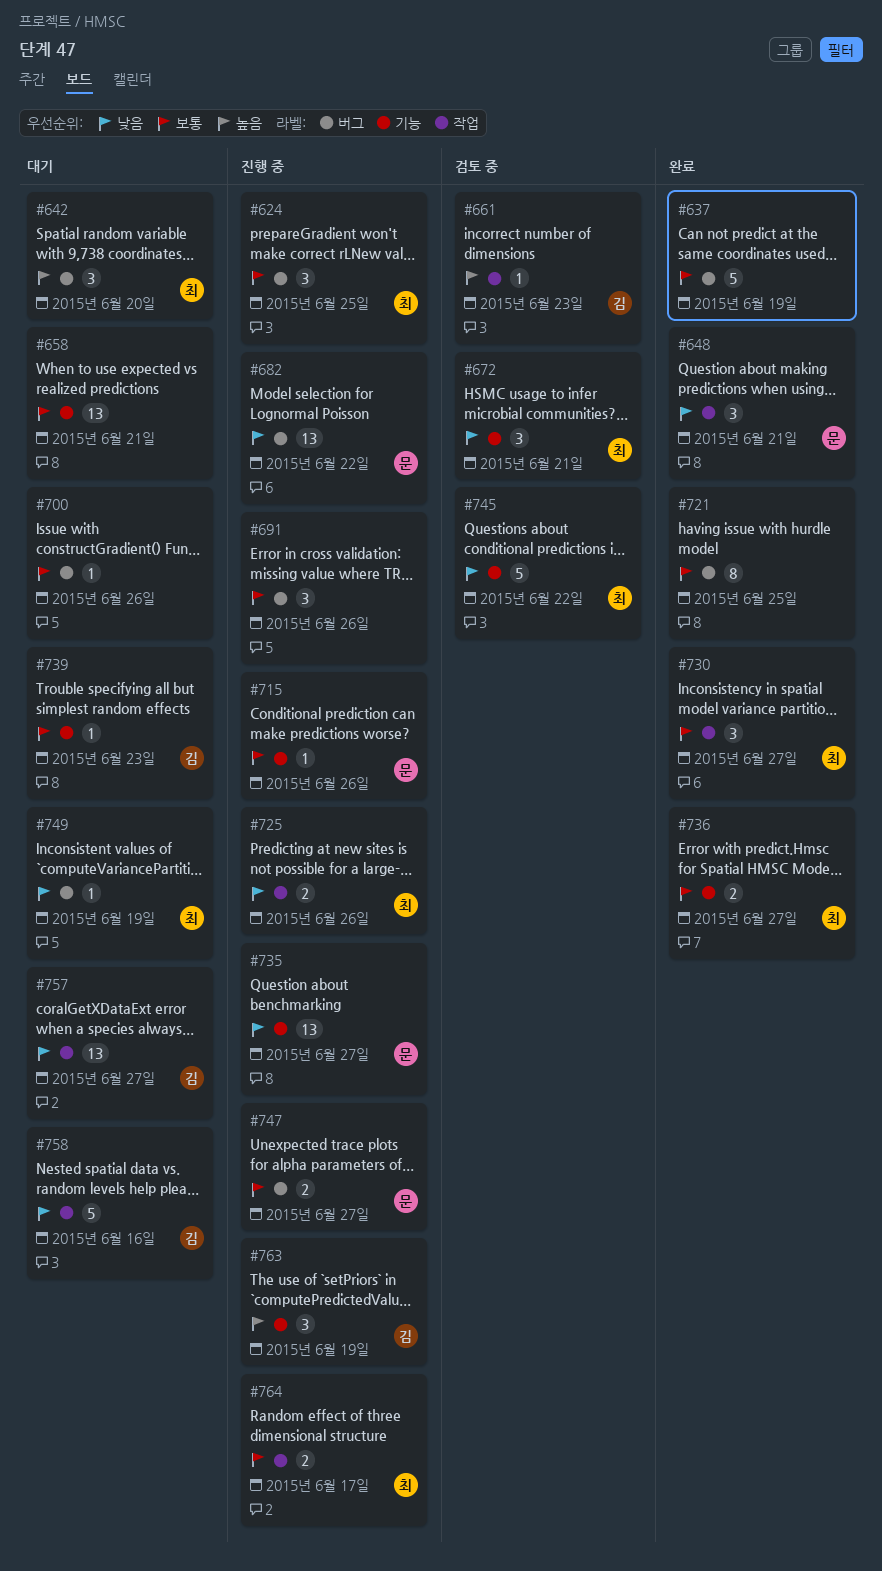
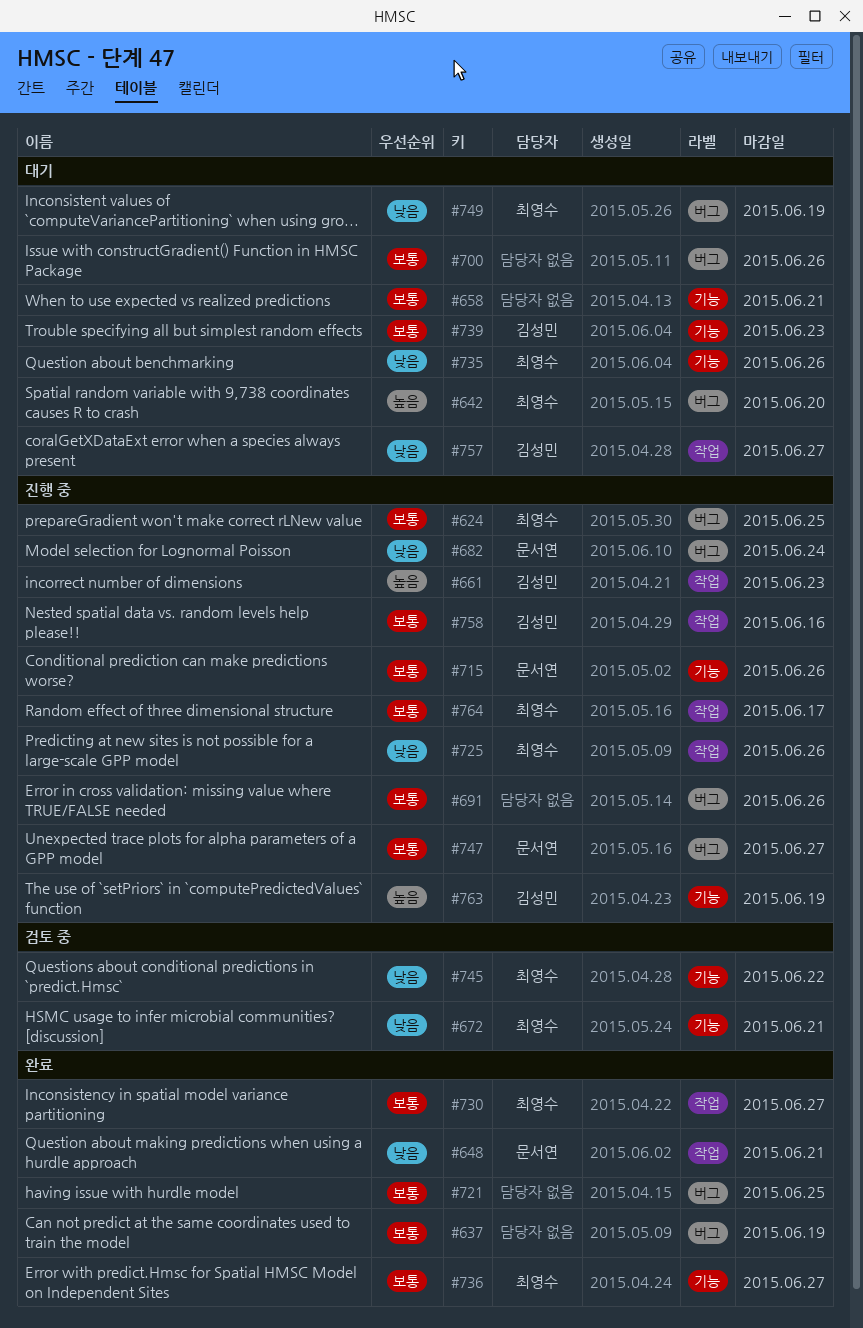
#661, status: 검토 중 -> 진행 중
#682, due: Jun 22 -> Jun 24
#735, status: 진행 중 -> 대기
#735, owner: 문서연 -> 최영수
#735, due: Jun 27 -> Jun 26
#758, status: 대기 -> 진행 중
#758, priority: 낮음 -> 보통

